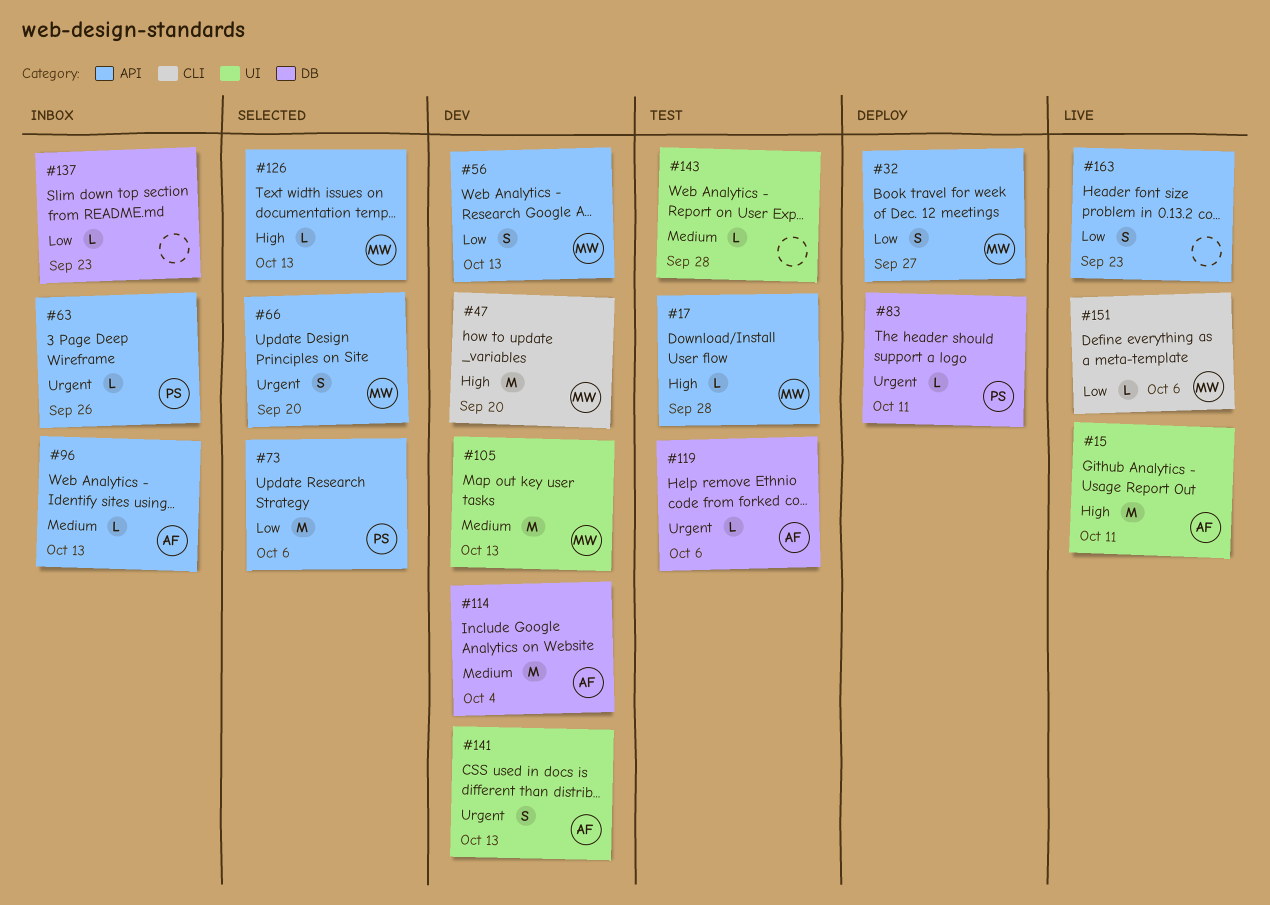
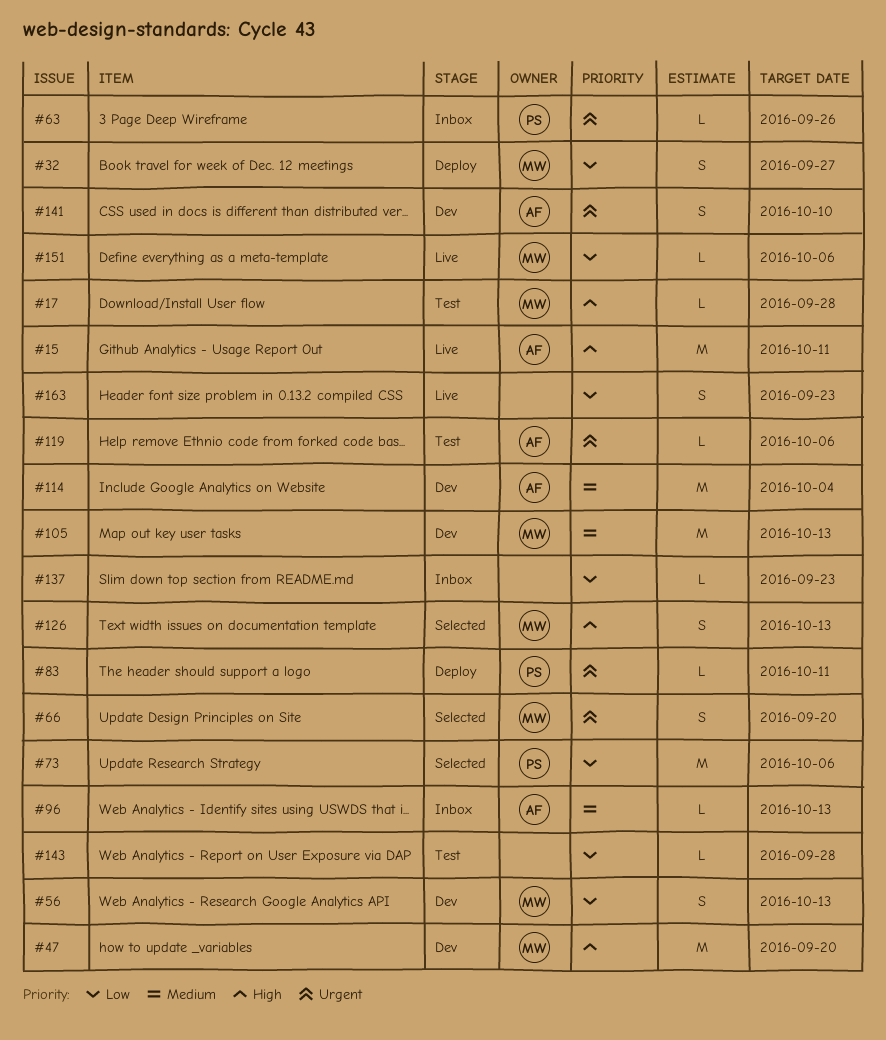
#126, estimate: L -> S
#141, due: Oct 13 -> Oct 10
#143, priority: Medium -> Low

